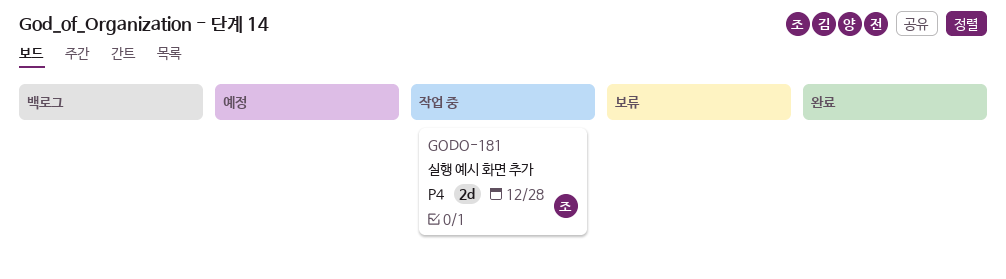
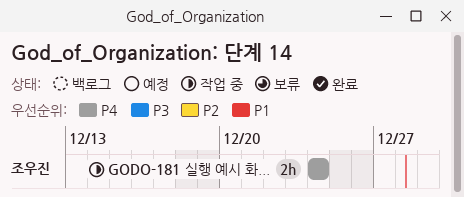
GODO-181, estimate: 2d -> 2h
GODO-181, due: Dec 28 -> Dec 24

